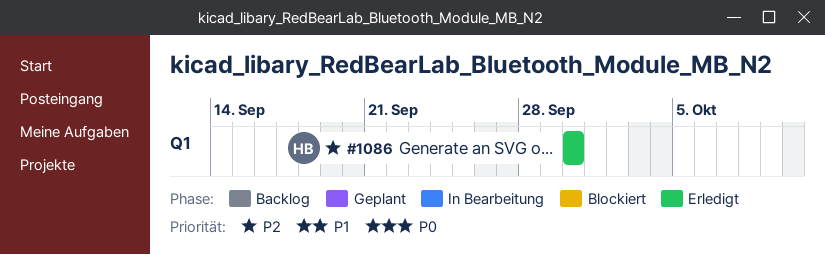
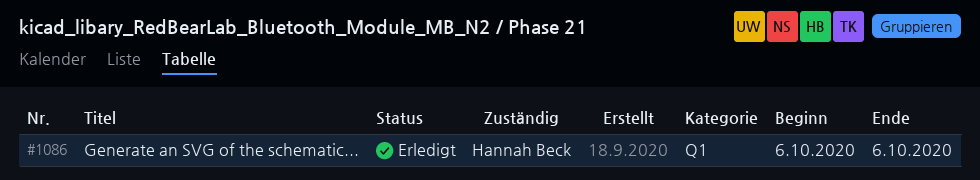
#1086, start: Sep 30 -> Oct 6
#1086, due: Sep 30 -> Oct 6

